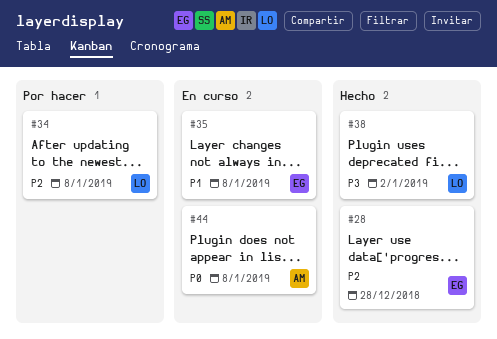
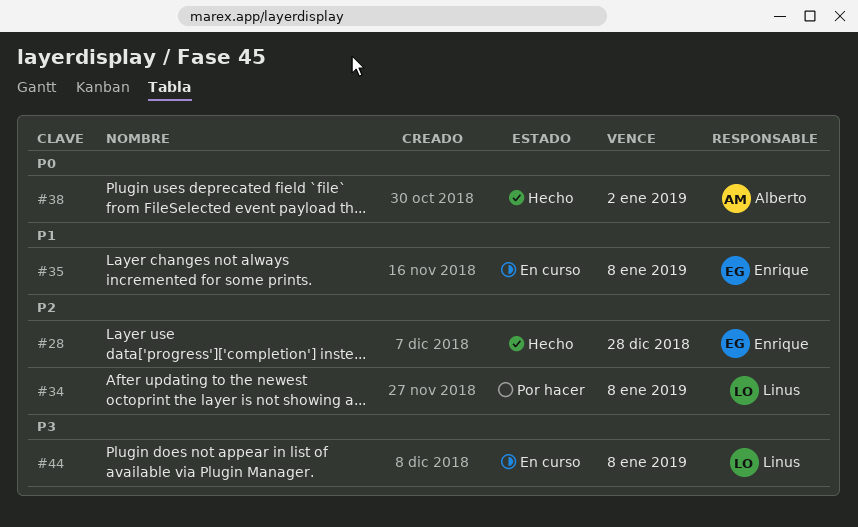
#38, owner: Linus -> Alberto
#38, priority: P3 -> P0
#44, owner: Alberto -> Linus
#44, priority: P0 -> P3

